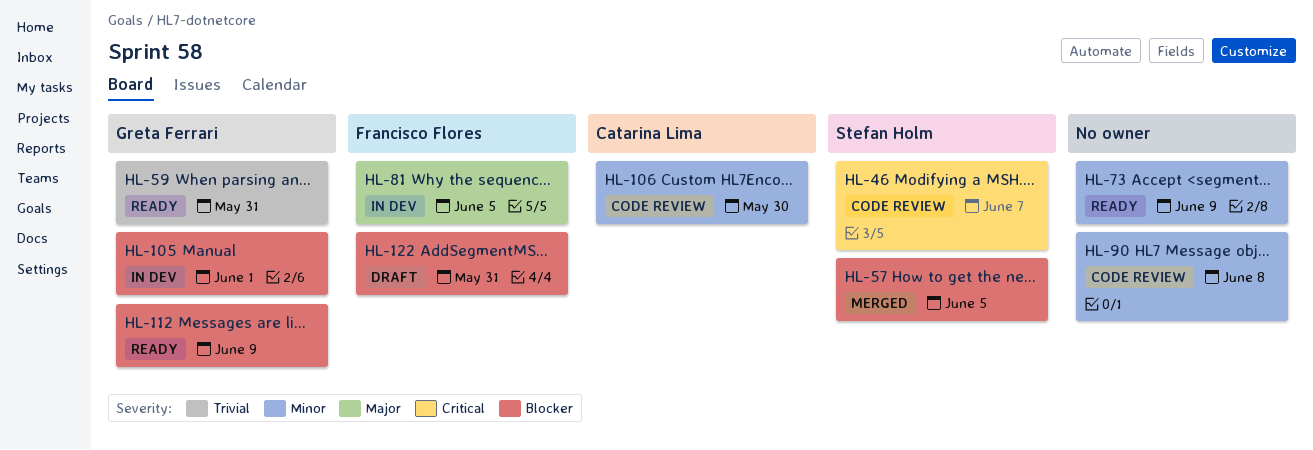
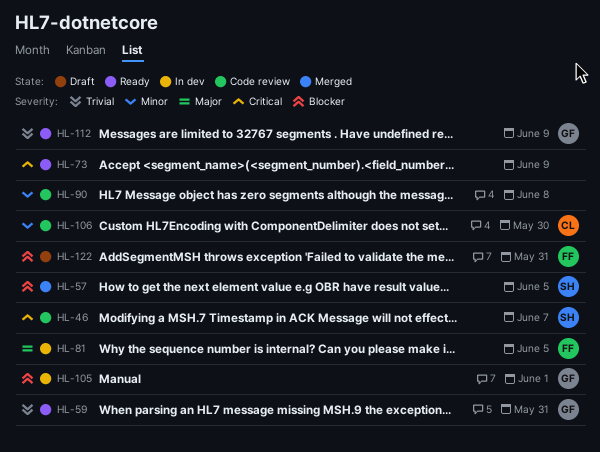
HL-73, priority: Minor -> Critical
HL-112, priority: Blocker -> Trivial

